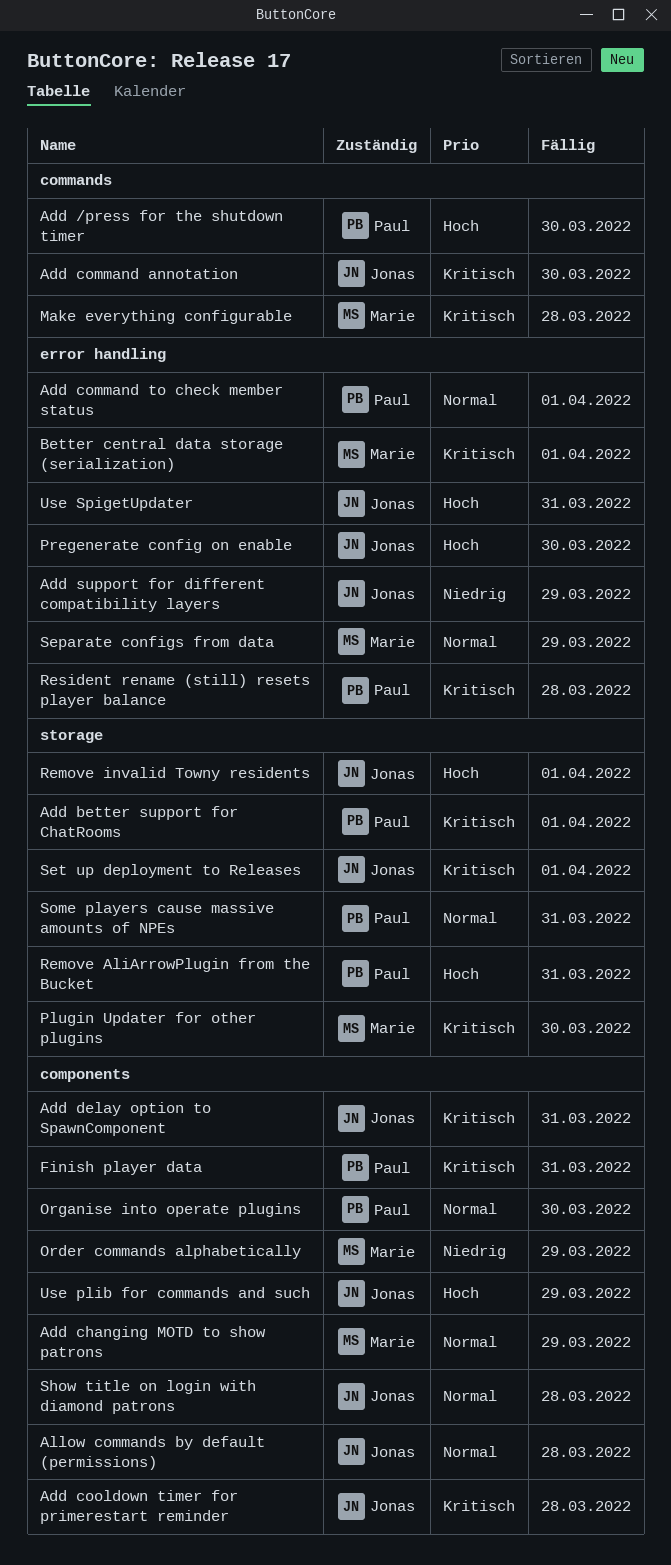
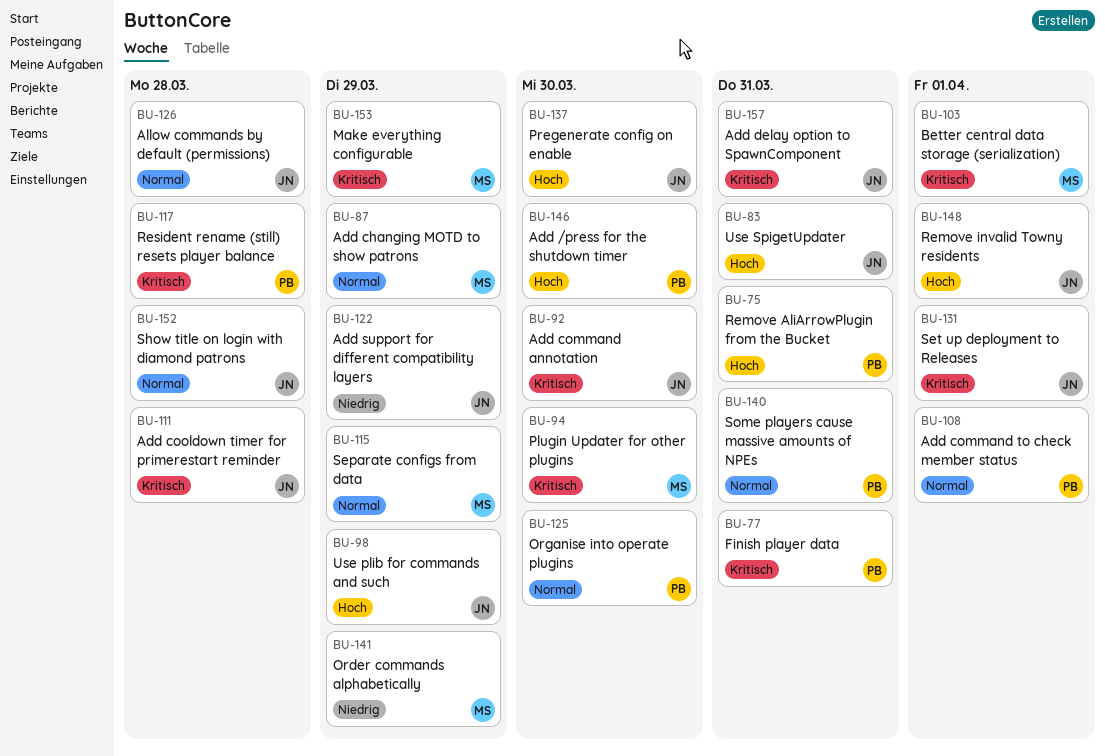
Add better support for ChatRooms: present -> none
Make everything configurable, due: Mar 28 -> Mar 29

